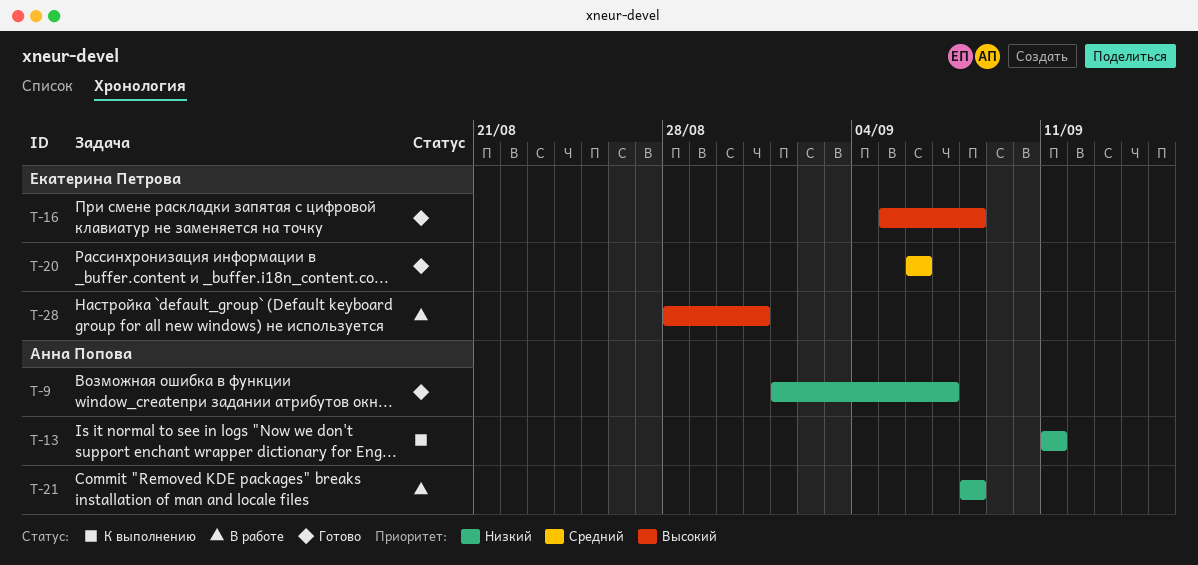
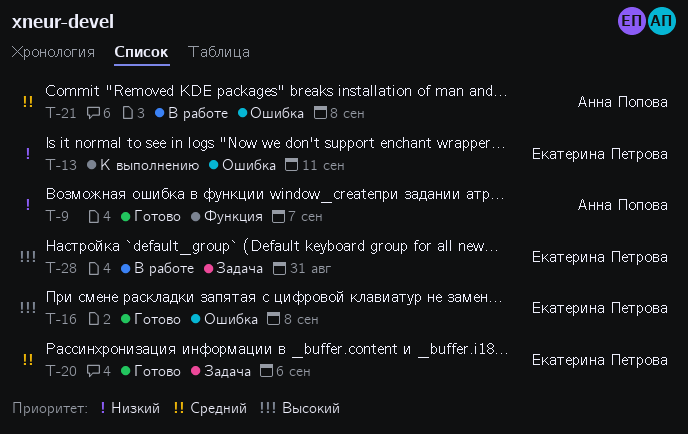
T-13, owner: Анна Попова -> Екатерина Петрова
T-21, priority: Низкий -> Средний

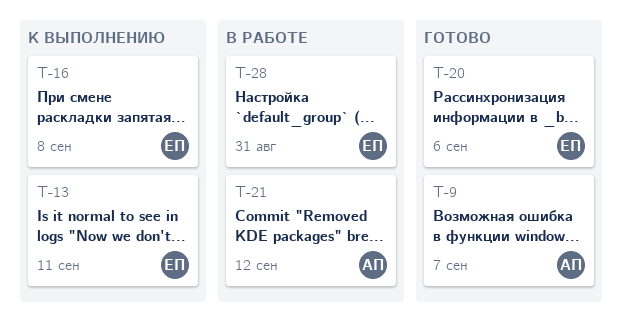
T-16, status: Готово -> К выполнению
T-21, due: Sep 8 -> Sep 12

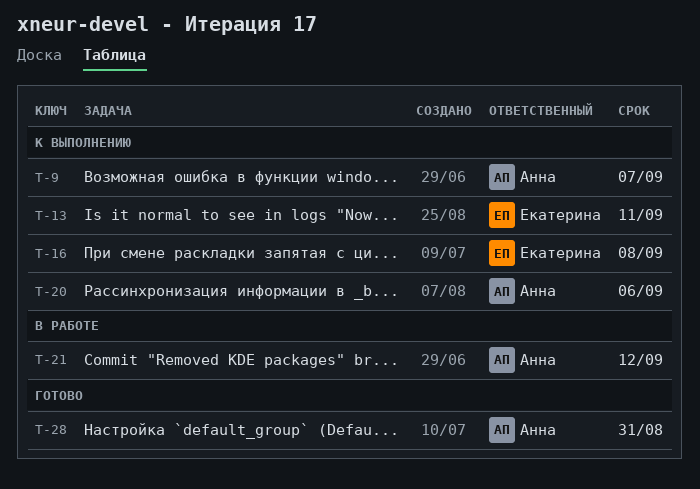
T-9, status: Готово -> К выполнению
T-20, status: Готово -> К выполнению
T-20, owner: Екатерина -> Анна
T-28, status: В работе -> Готово
T-28, owner: Екатерина -> Анна

